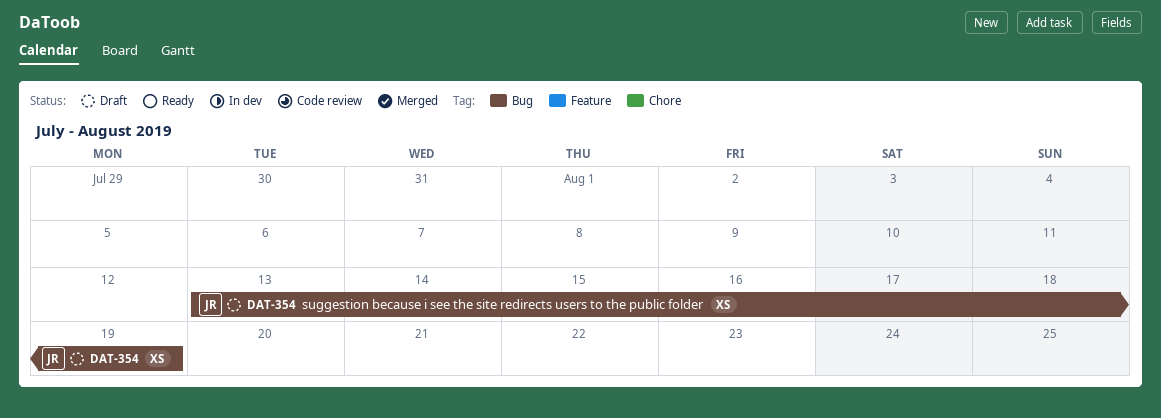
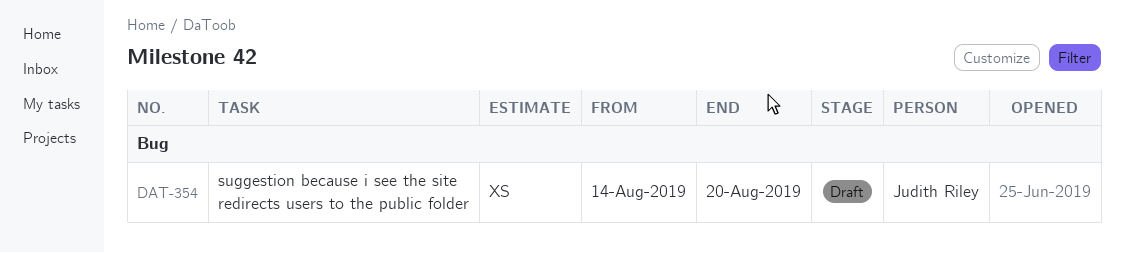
DAT-354, start: Aug 13 -> Aug 14
DAT-354, due: Aug 19 -> Aug 20

